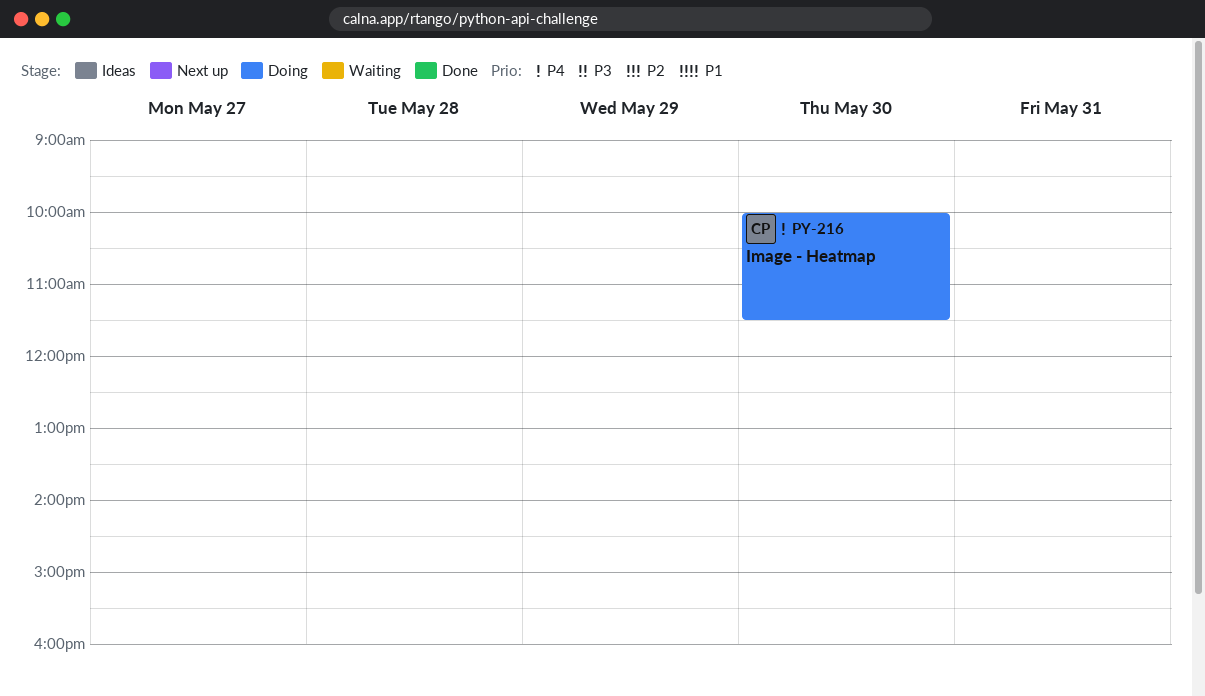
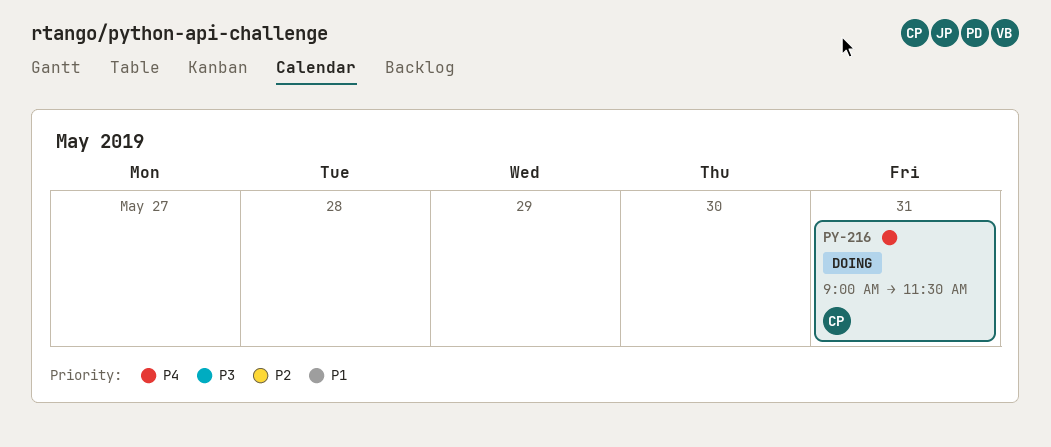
PY-216, day: May 30 -> May 31
PY-216, begins: 10:00 -> 09:00

